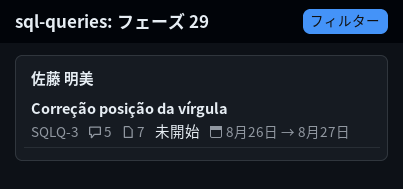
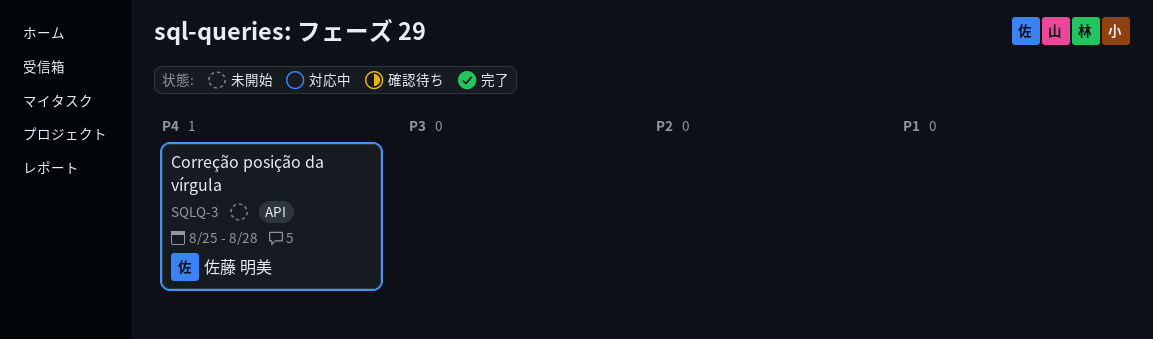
SQLQ-3, start: Aug 26 -> Aug 25
SQLQ-3, due: Aug 27 -> Aug 28

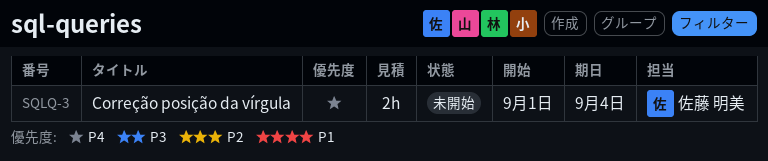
SQLQ-3, start: Aug 25 -> Sep 1
SQLQ-3, due: Aug 28 -> Sep 4

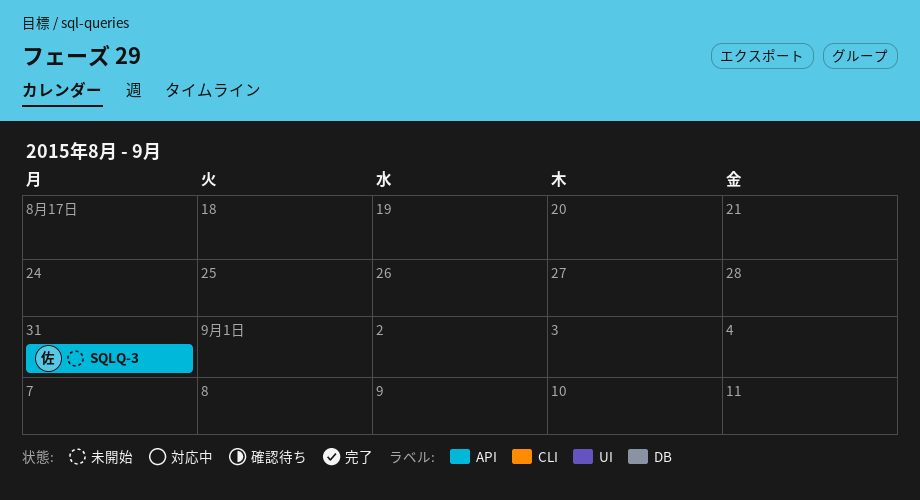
SQLQ-3, start: Sep 1 -> Aug 31
SQLQ-3, due: Sep 4 -> Aug 31

